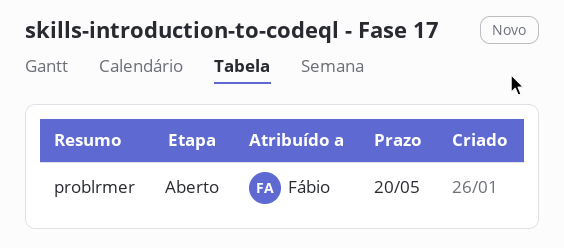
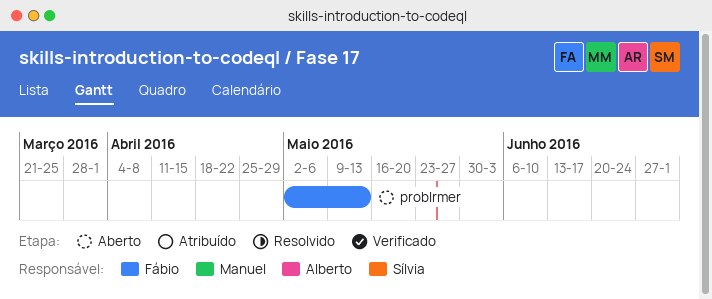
problrmer, due: May 20 -> May 13

